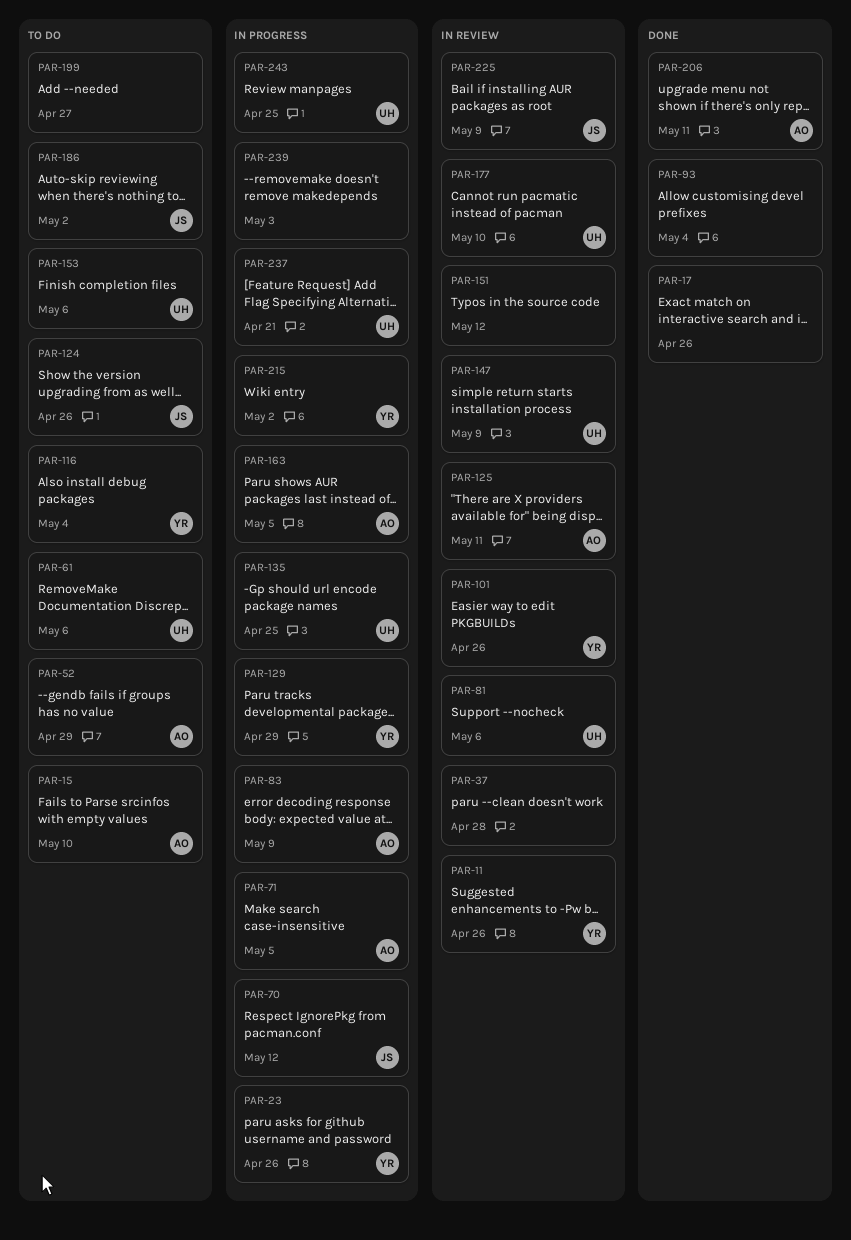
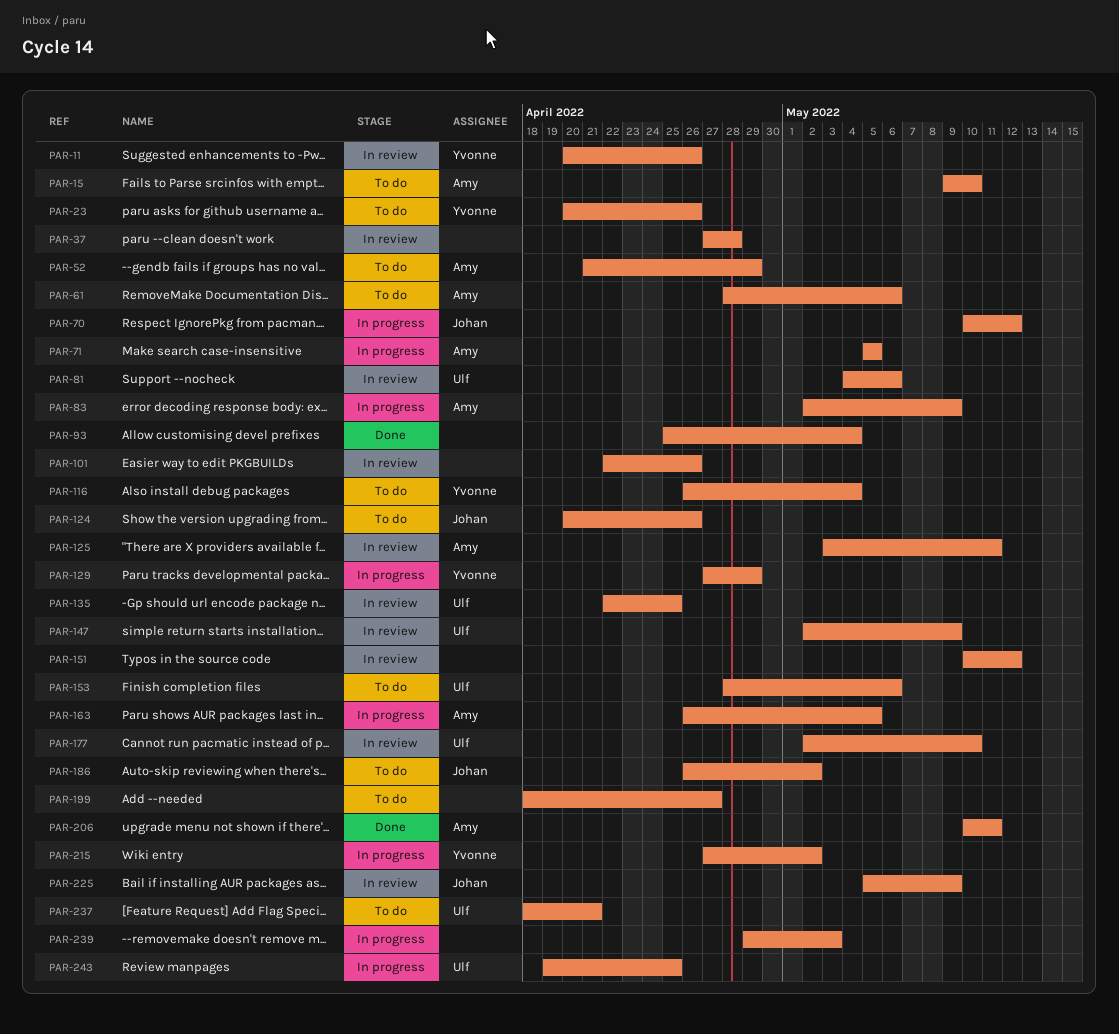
PAR-17: present -> none
PAR-23, status: In progress -> To do
PAR-61, owner: Ulf -> Amy
PAR-101, owner: Yvonne -> none
PAR-135, status: In progress -> In review
PAR-237, status: In progress -> To do

